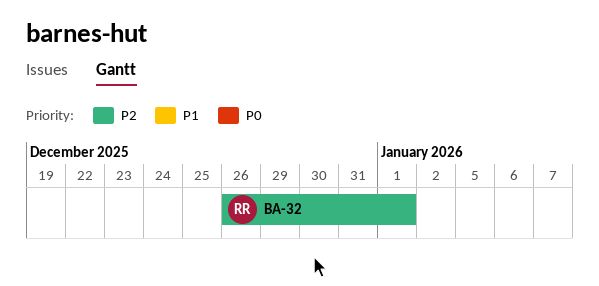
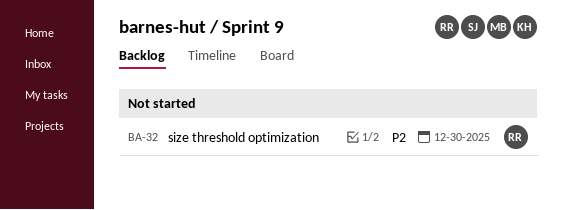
BA-32, due: Jan 1 -> Dec 30

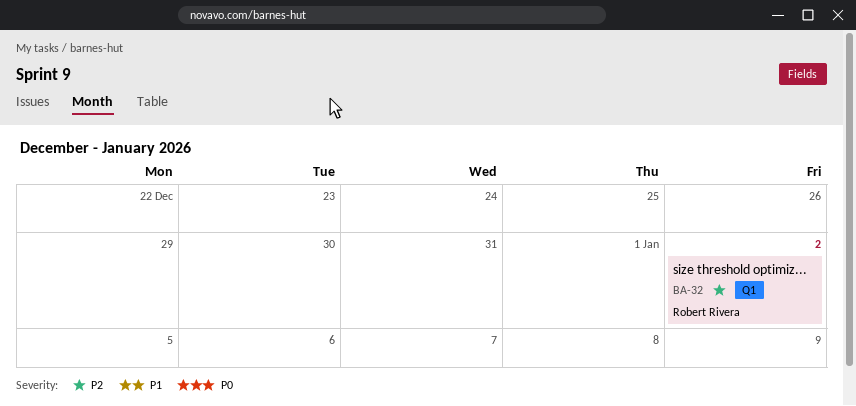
BA-32, due: Dec 30 -> Jan 2

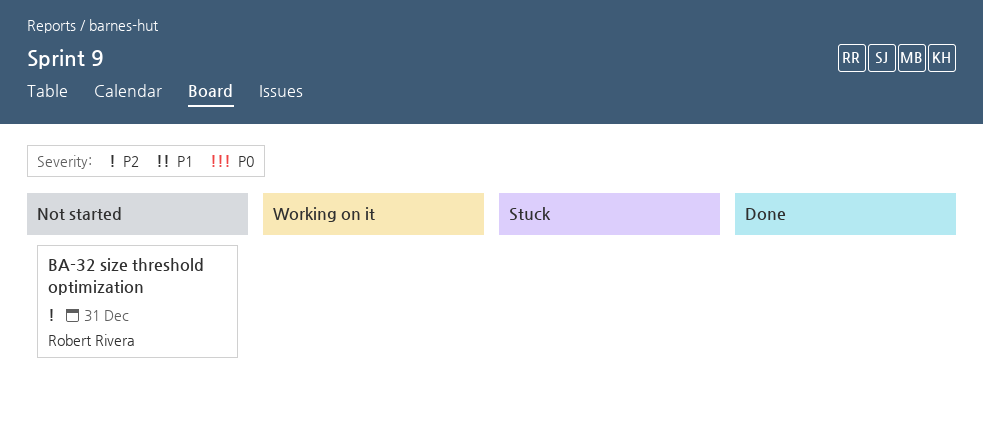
BA-32, due: Jan 2 -> Dec 31

